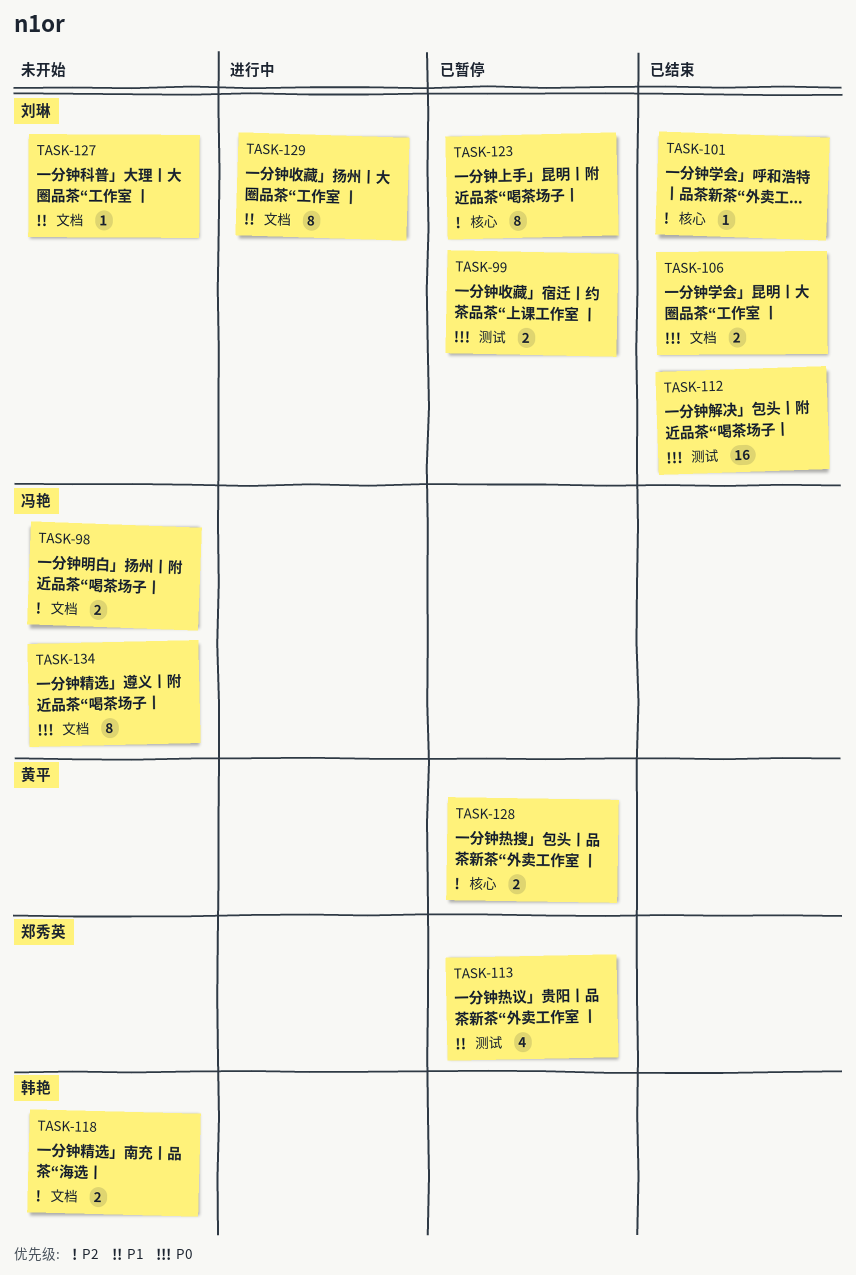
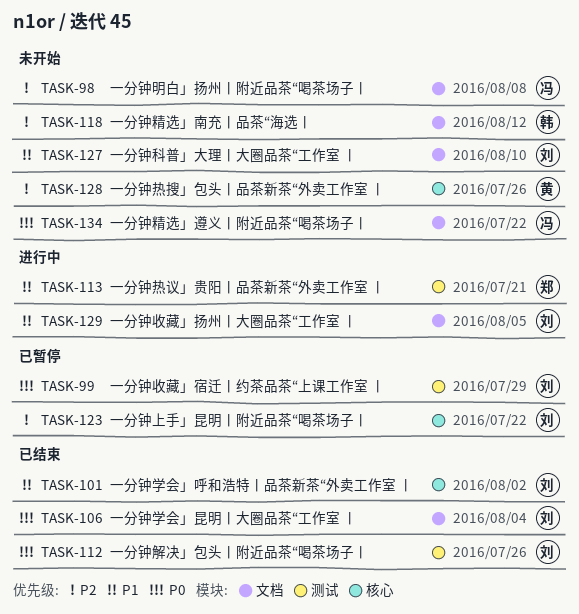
TASK-101, priority: P2 -> P1
TASK-113, status: 已暂停 -> 进行中
TASK-128, status: 已暂停 -> 未开始

